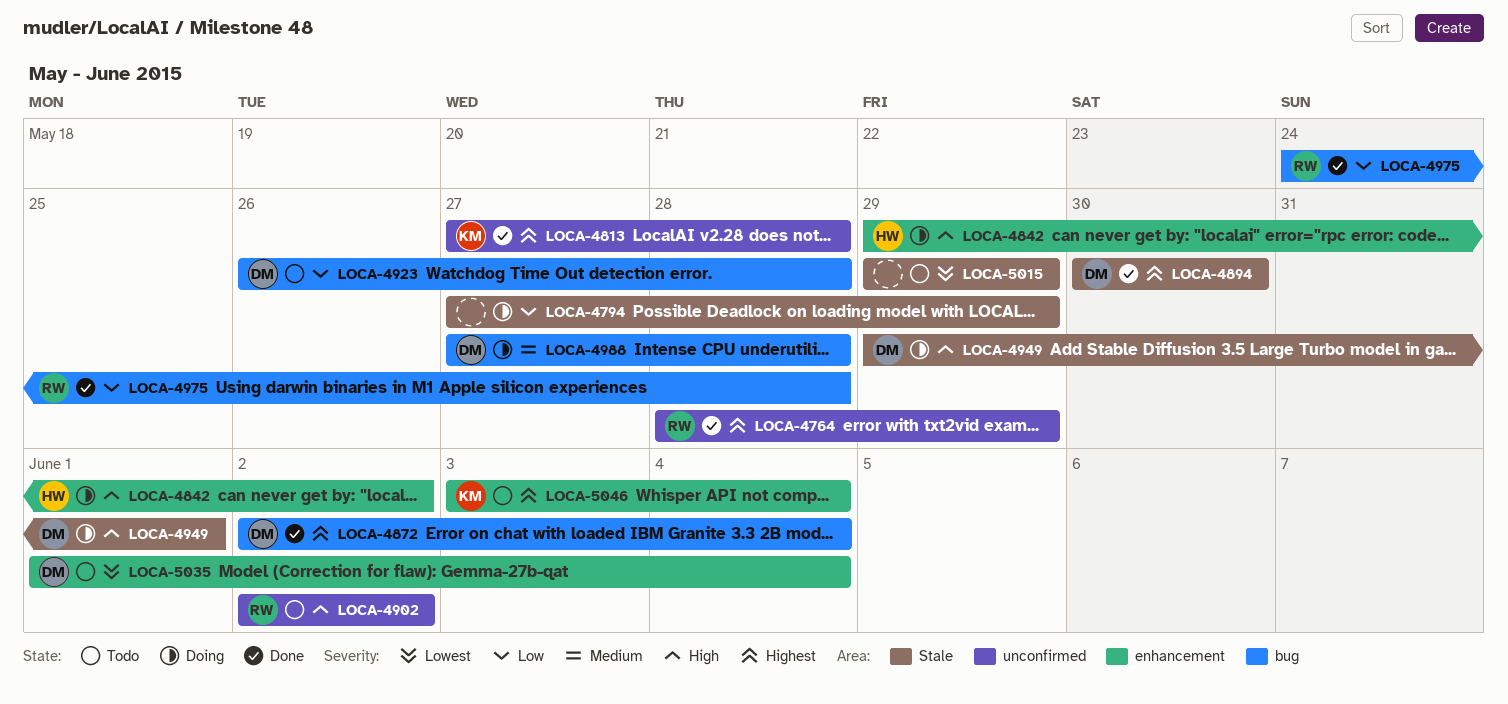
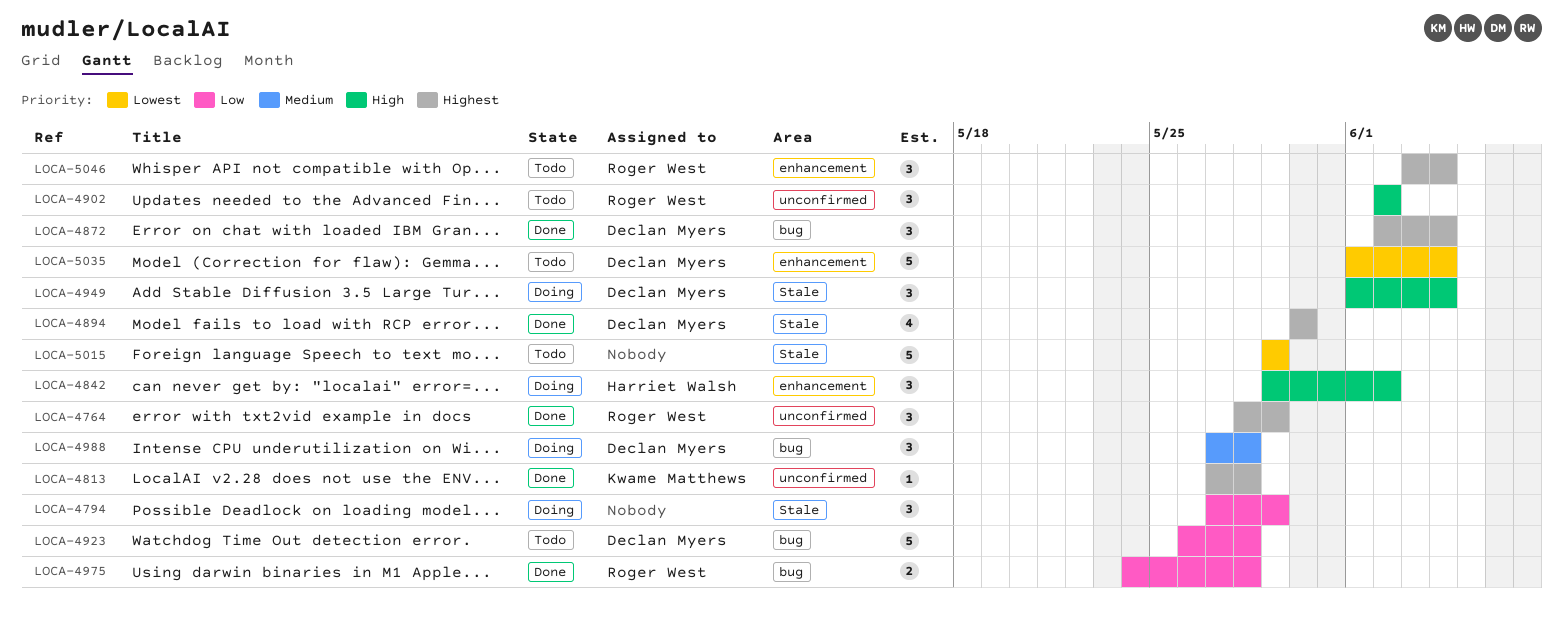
LOCA-4949, start: May 29 -> Jun 1
LOCA-4949, due: Jun 1 -> Jun 4
LOCA-5046, owner: Kwame Matthews -> Roger West

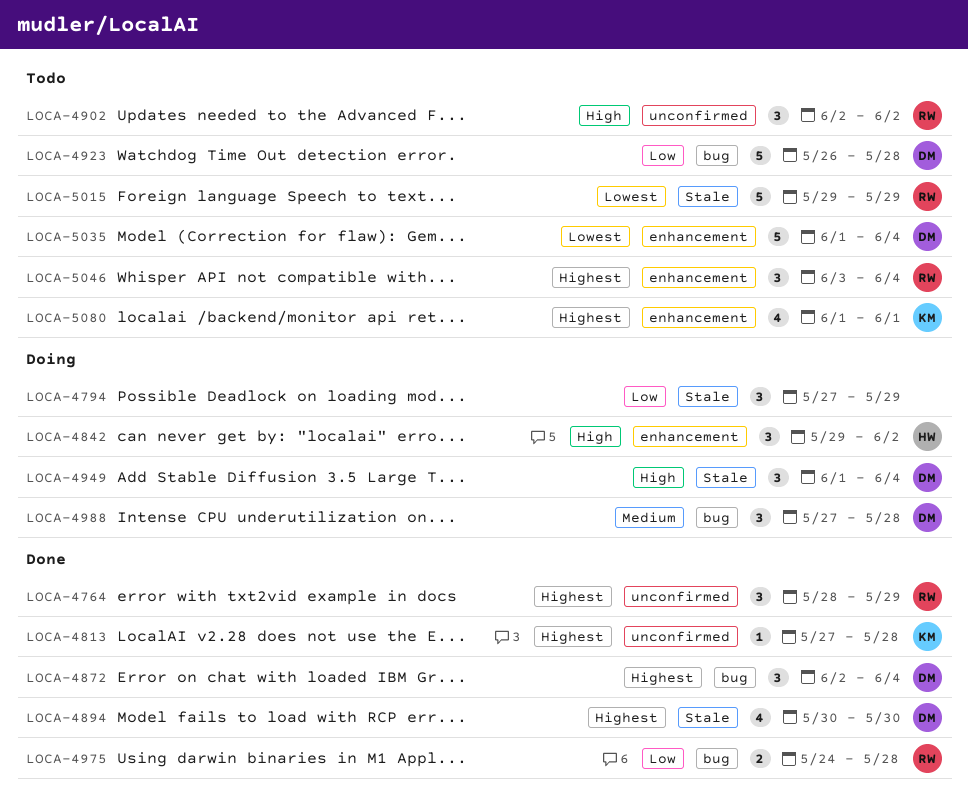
LOCA-5015, owner: none -> Roger West
LOCA-5080: none -> present

